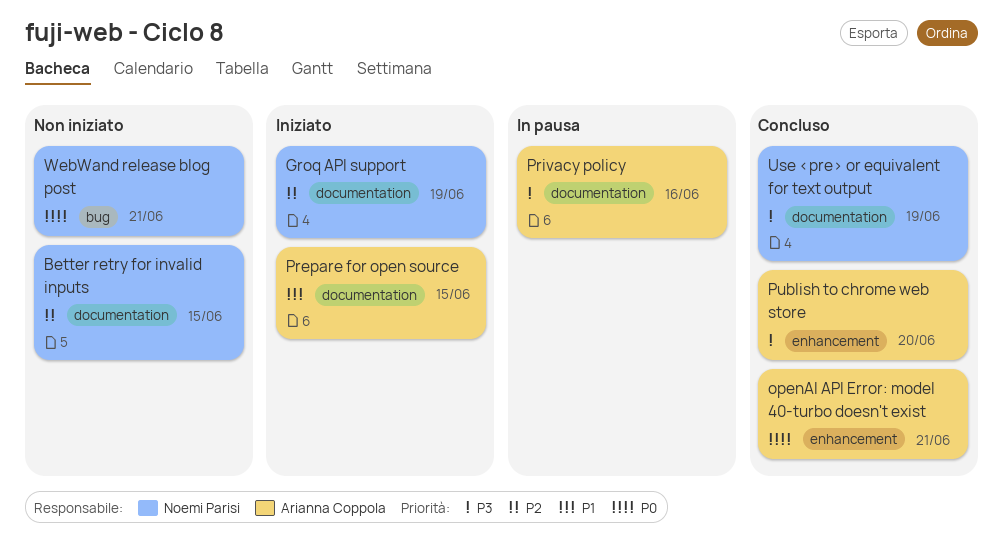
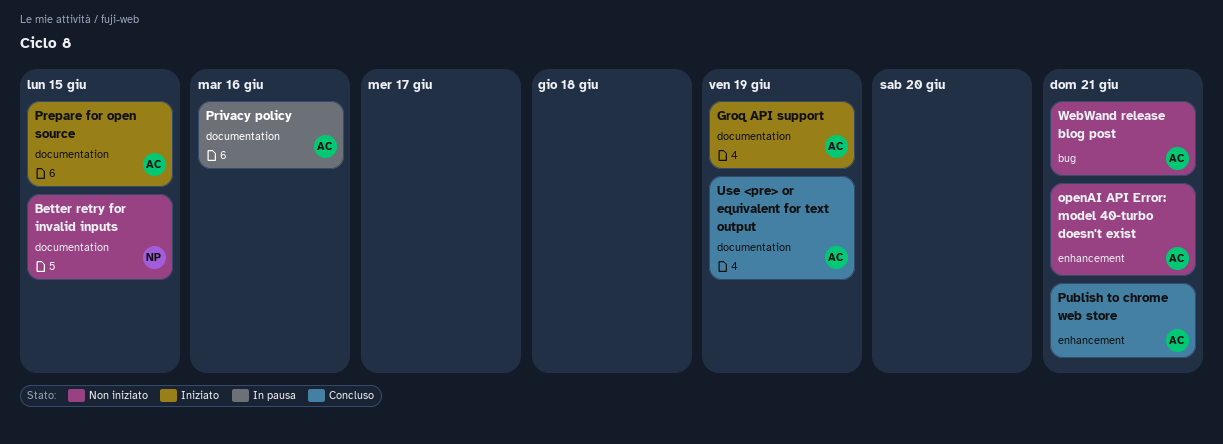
Groq API support, owner: Noemi Parisi -> Arianna Coppola
openAI API Error: model 40-turbo doesn't exist, status: Concluso -> Non iniziato
Publish to chrome web store, due: Jun 20 -> Jun 21
Use <pre> or equivalent for text output, owner: Noemi Parisi -> Arianna Coppola
WebWand release blog post, owner: Noemi Parisi -> Arianna Coppola

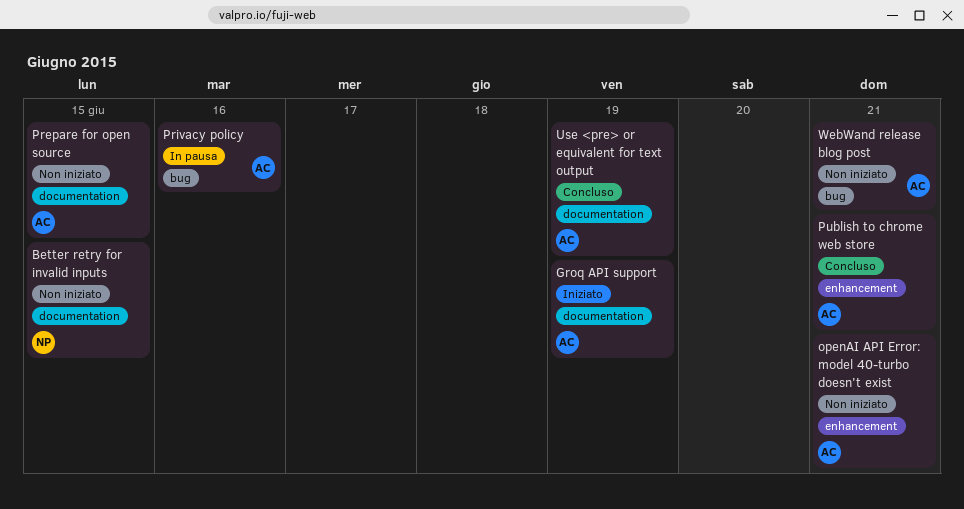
Prepare for open source, status: Iniziato -> Non iniziato
Privacy policy, label: documentation -> bug

